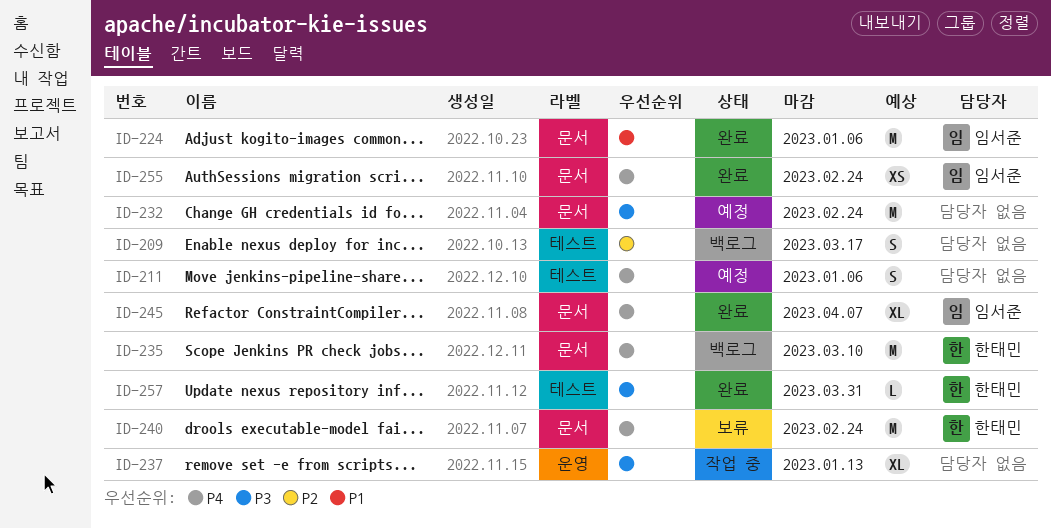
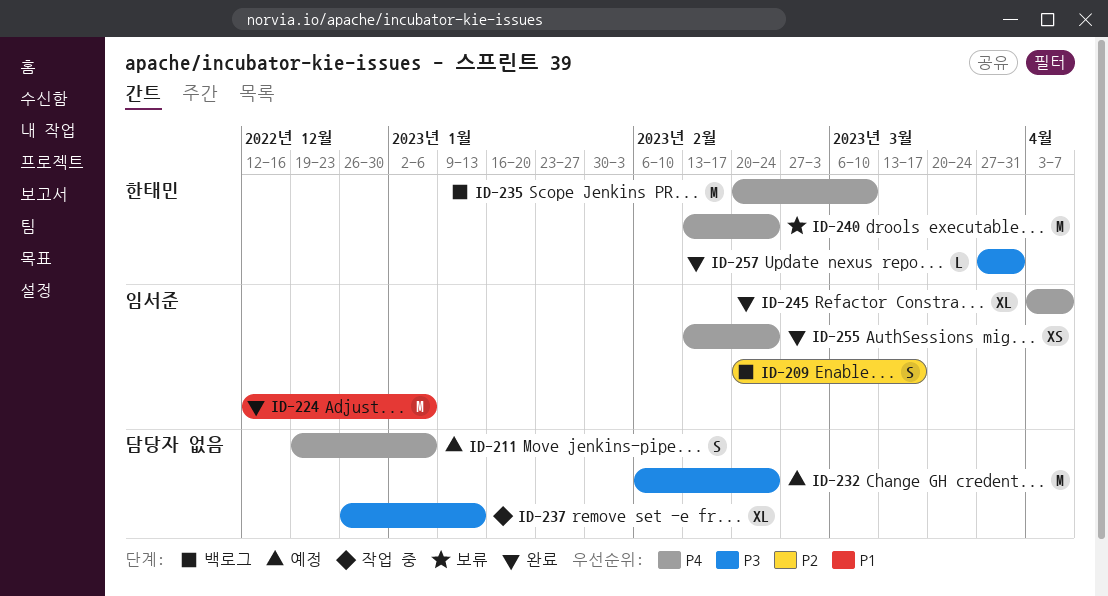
ID-209, owner: none -> 임서준

